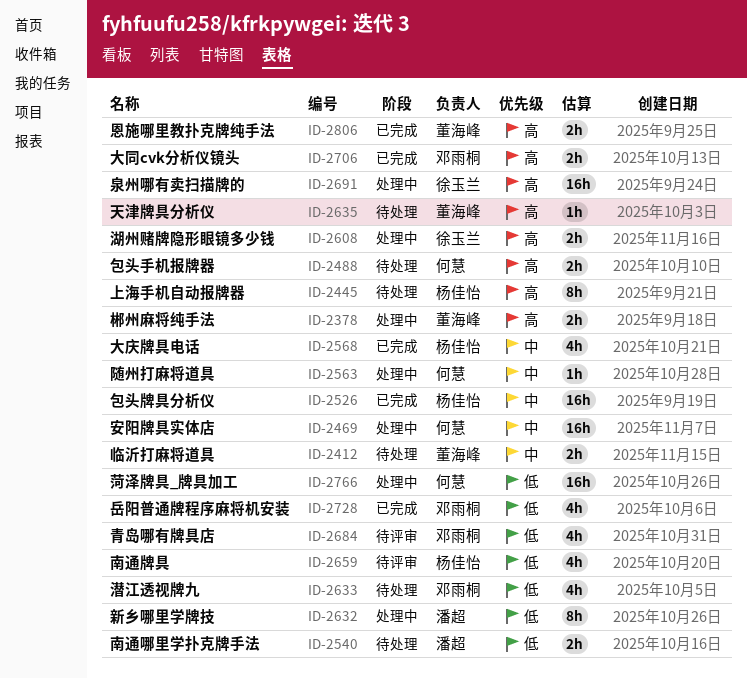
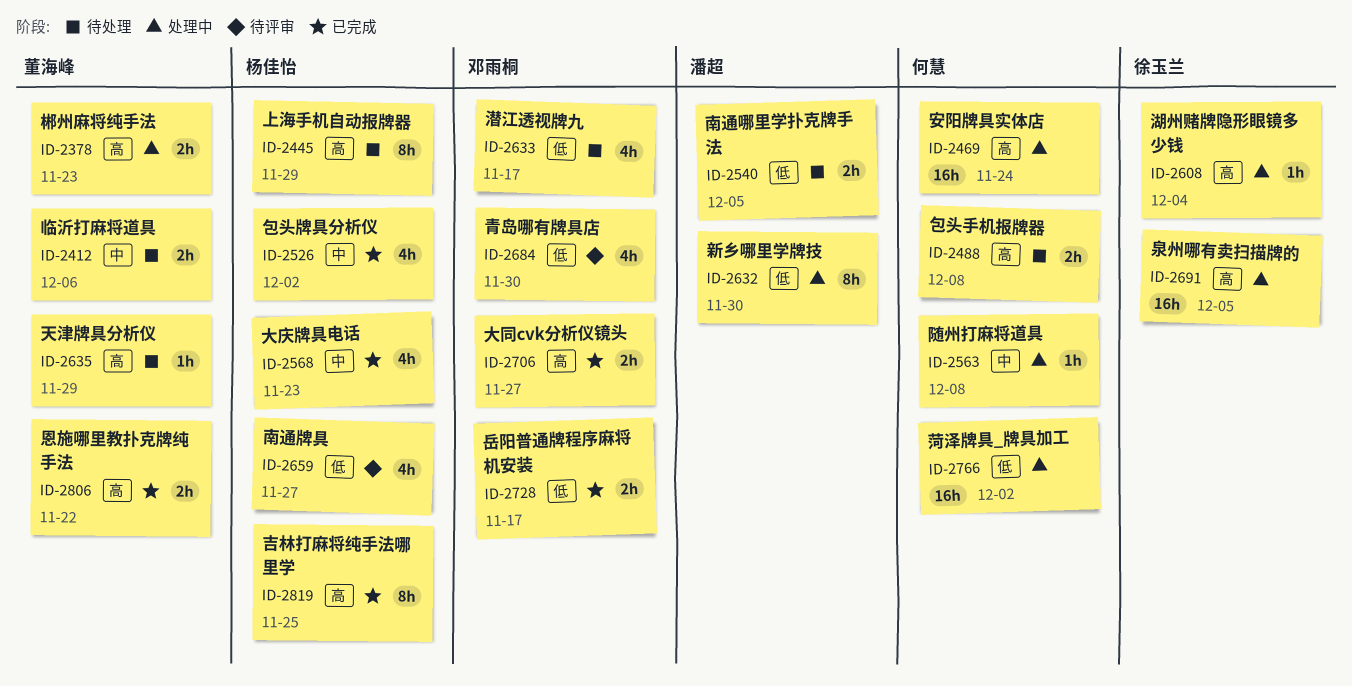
ID-2469, priority: 中 -> 高
ID-2526, estimate: 16h -> 4h
ID-2608, estimate: 2h -> 1h
ID-2728, estimate: 4h -> 2h
ID-2819: none -> present

